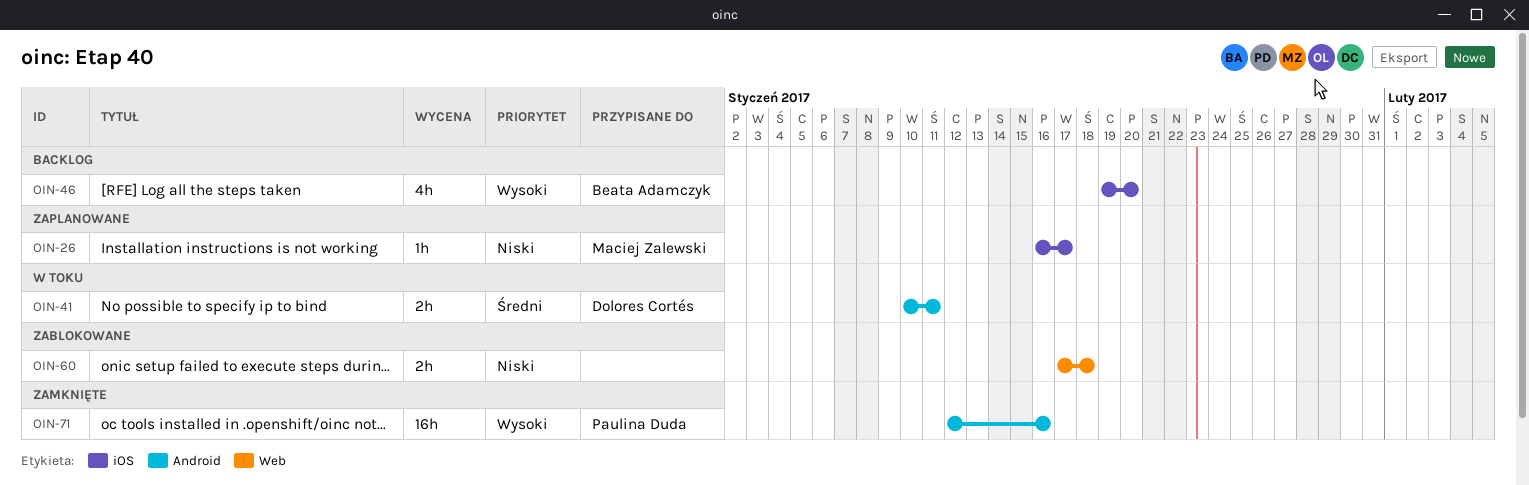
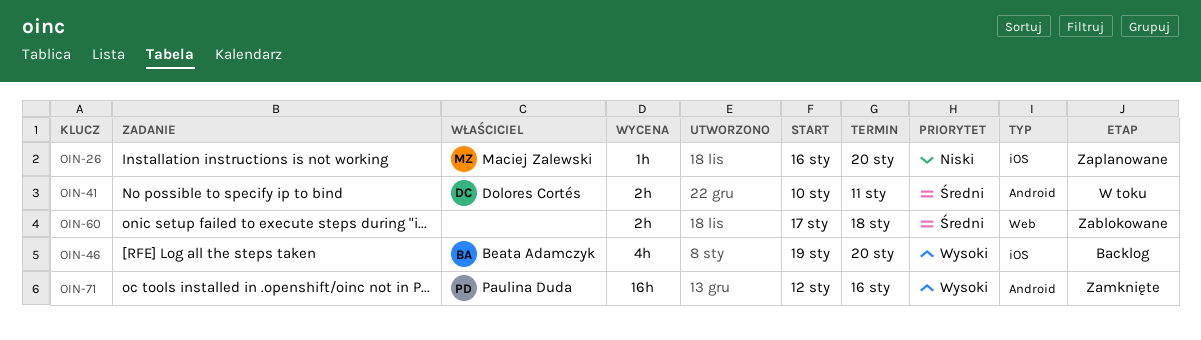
OIN-26, due: Jan 17 -> Jan 20
OIN-60, priority: Niski -> Średni

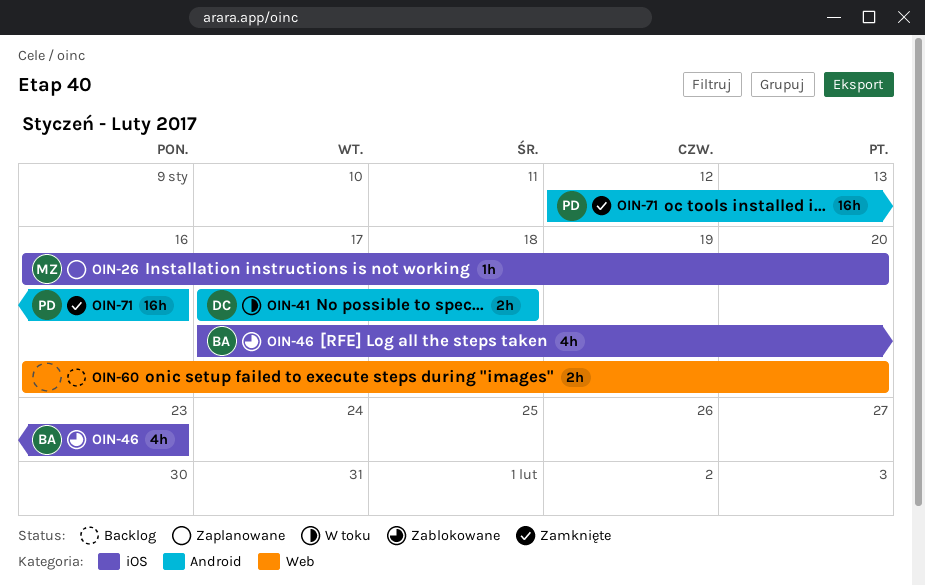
OIN-41, start: Jan 10 -> Jan 17
OIN-41, due: Jan 11 -> Jan 18
OIN-46, status: Backlog -> Zablokowane
OIN-46, start: Jan 19 -> Jan 17
OIN-46, due: Jan 20 -> Jan 23
OIN-60, status: Zablokowane -> Backlog
OIN-60, start: Jan 17 -> Jan 16
OIN-60, due: Jan 18 -> Jan 20

